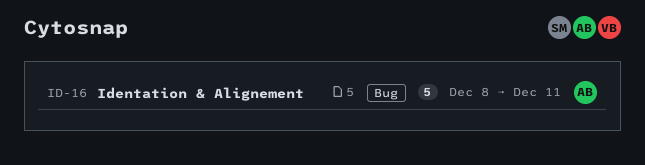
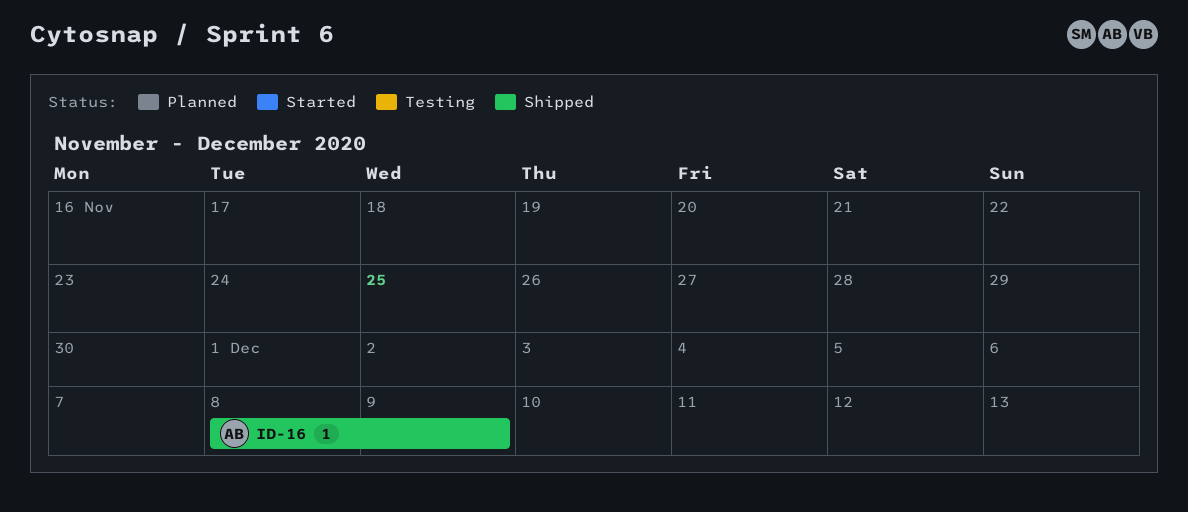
ID-16, estimate: 5 -> 1
ID-16, due: Dec 11 -> Dec 9

